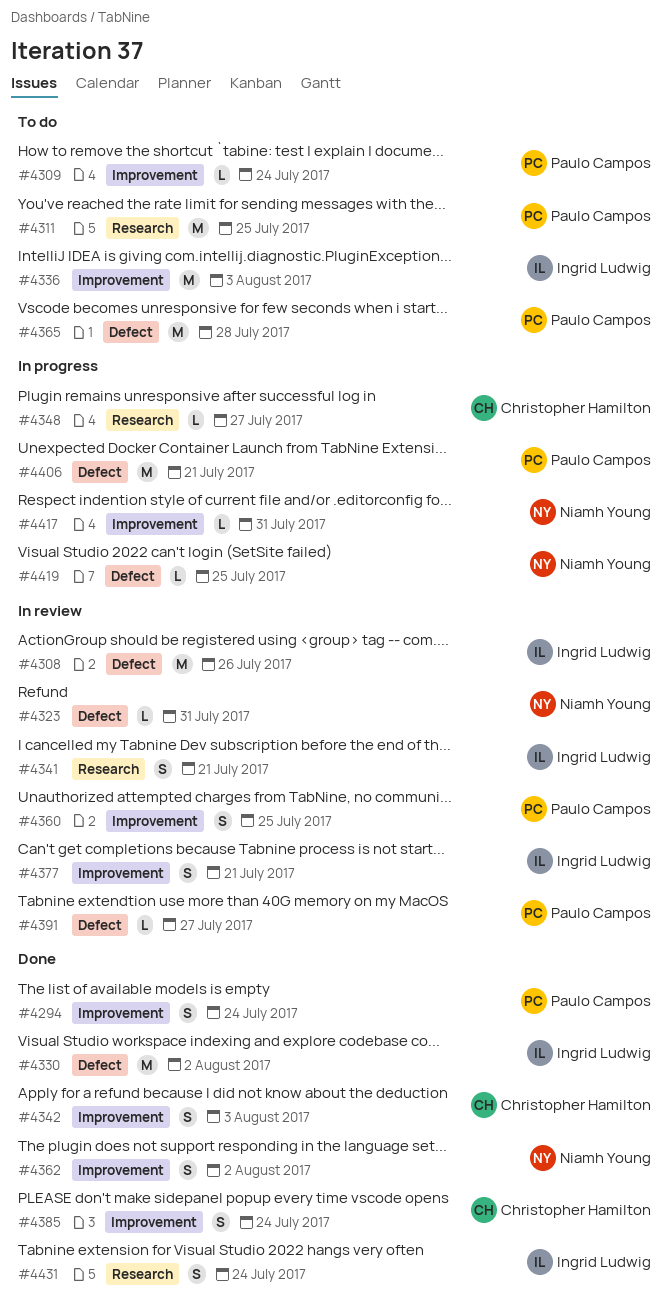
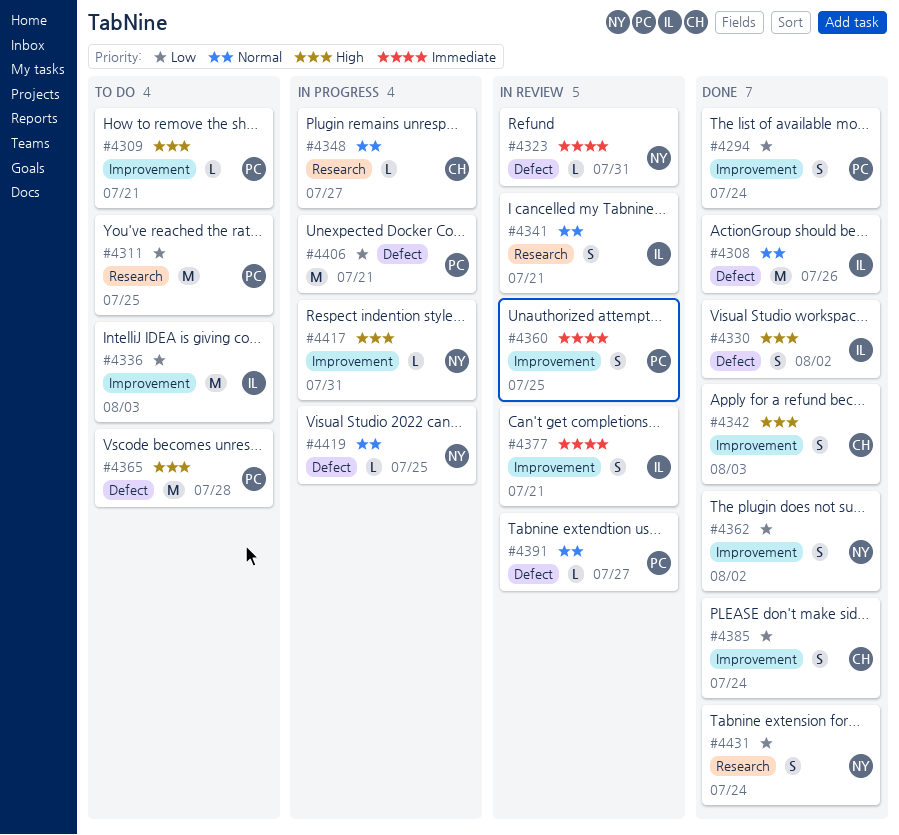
#4308, status: In review -> Done
#4309, due: Jul 24 -> Jul 21
#4330, estimate: M -> S
#4431, owner: Ingrid Ludwig -> Niamh Young

